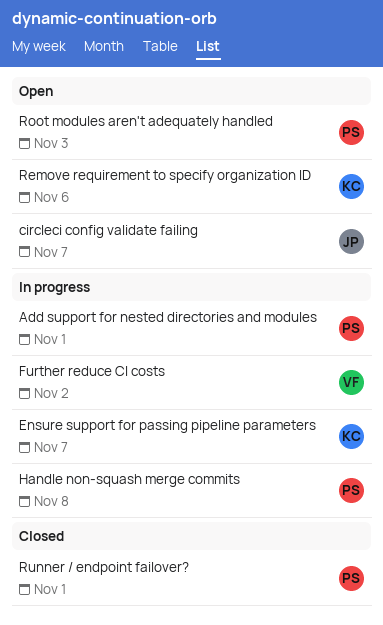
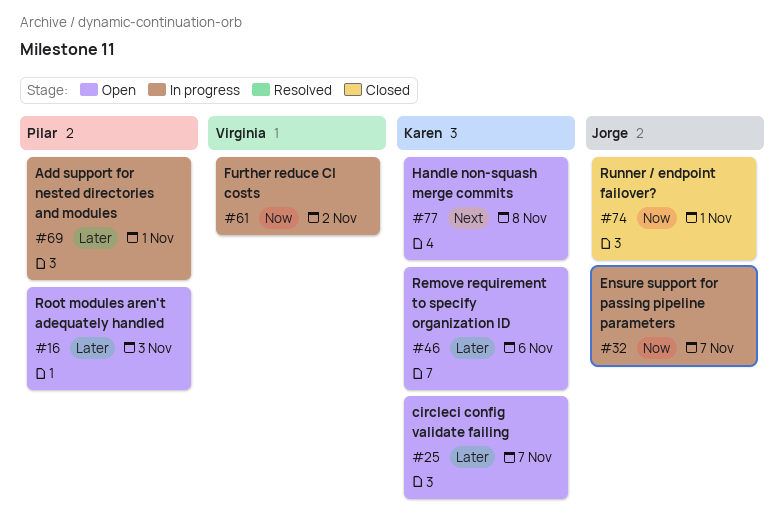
circleci config validate failing, owner: Jorge -> Karen
Ensure support for passing pipeline parameters, owner: Karen -> Jorge
Handle non-squash merge commits, status: In progress -> Open
Handle non-squash merge commits, owner: Pilar -> Karen
Runner / endpoint failover?, owner: Pilar -> Jorge

